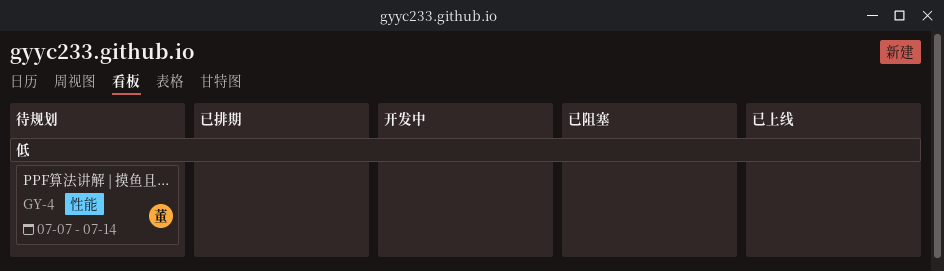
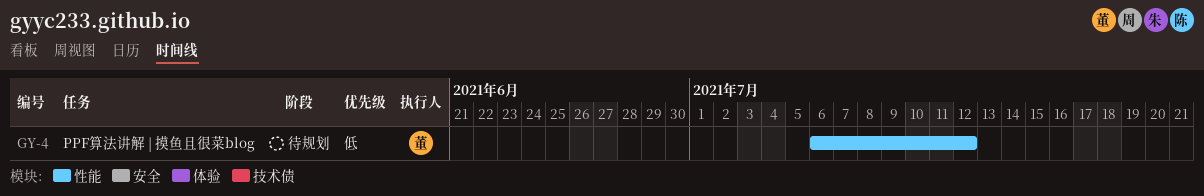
GY-4, start: Jul 7 -> Jul 6
GY-4, due: Jul 14 -> Jul 12

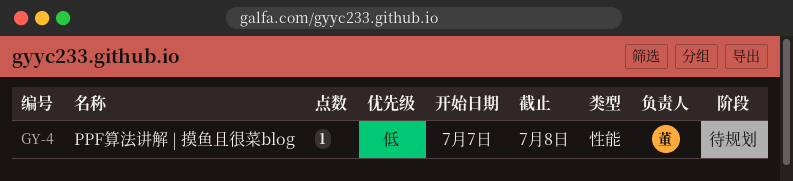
GY-4, start: Jul 6 -> Jul 7
GY-4, due: Jul 12 -> Jul 8

